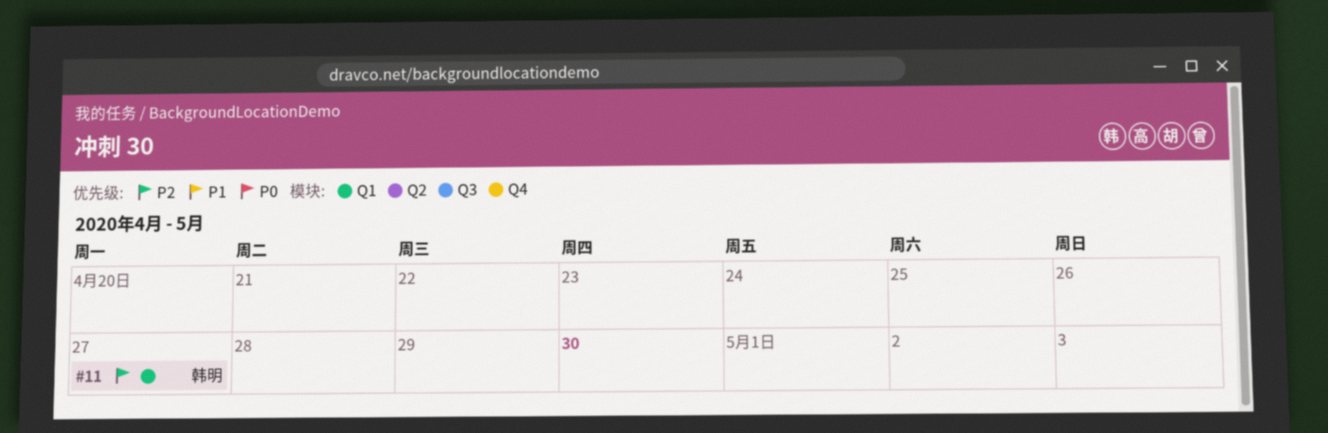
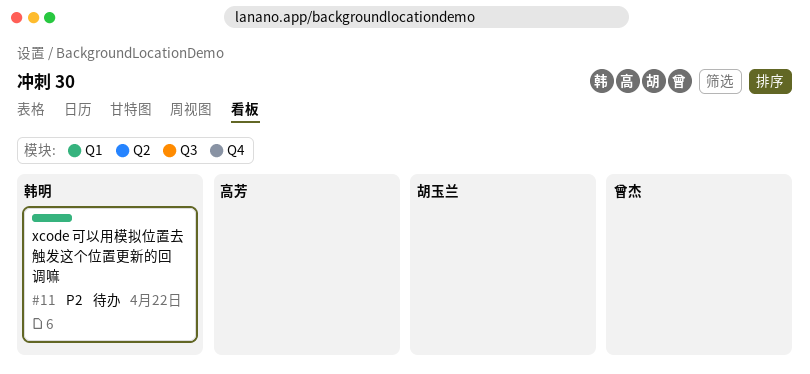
#11, due: Apr 27 -> Apr 22

